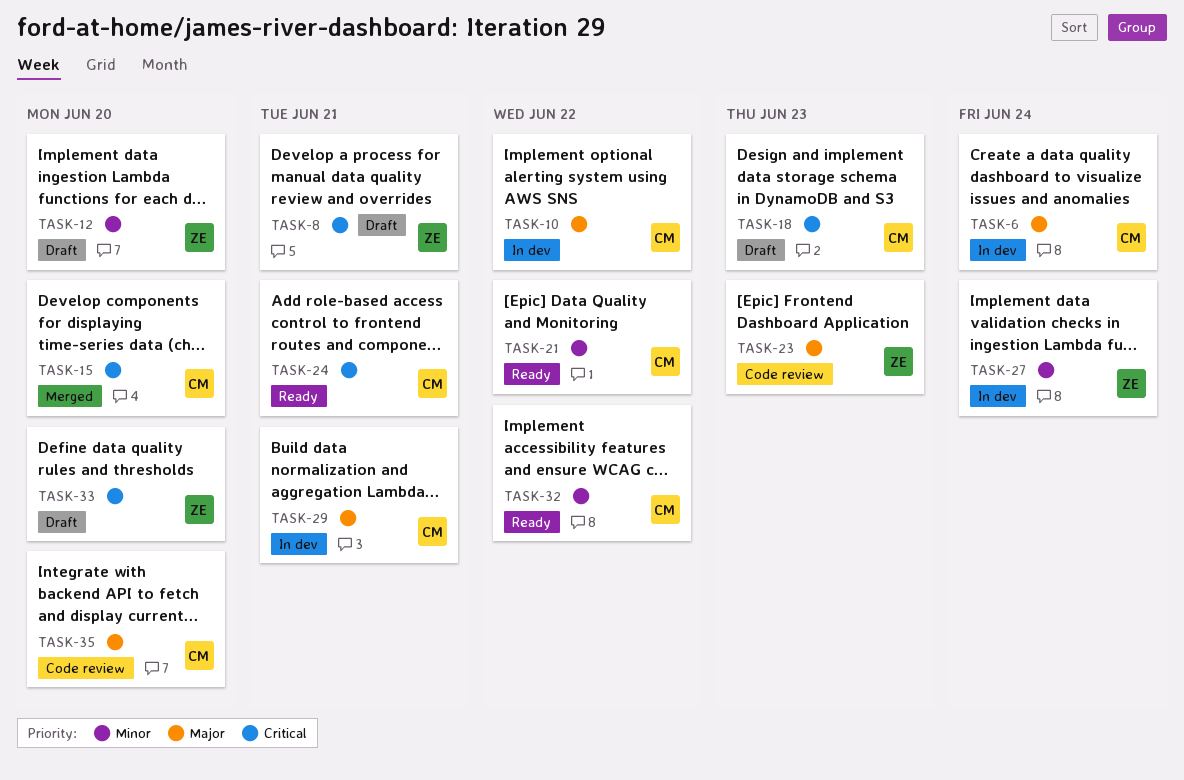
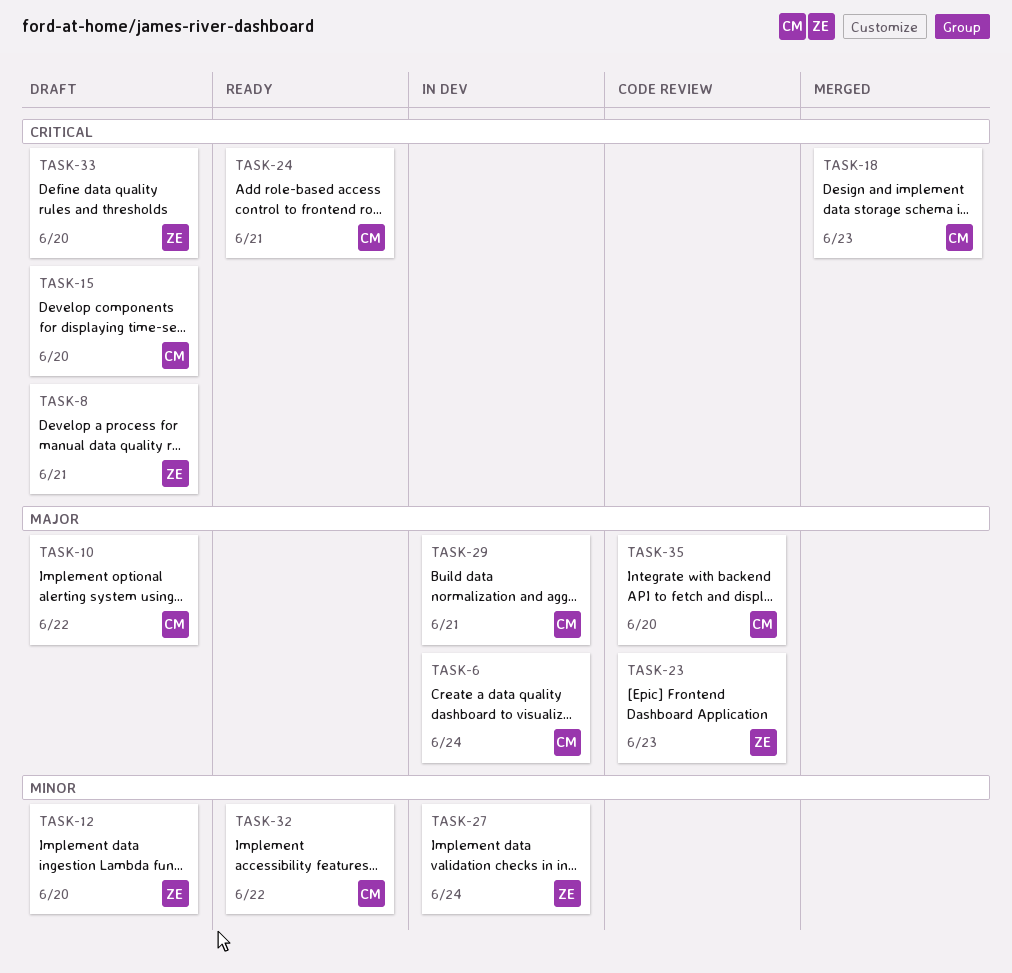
TASK-10, status: In dev -> Draft
TASK-15, status: Merged -> Draft
TASK-18, status: Draft -> Merged
TASK-21: present -> none

